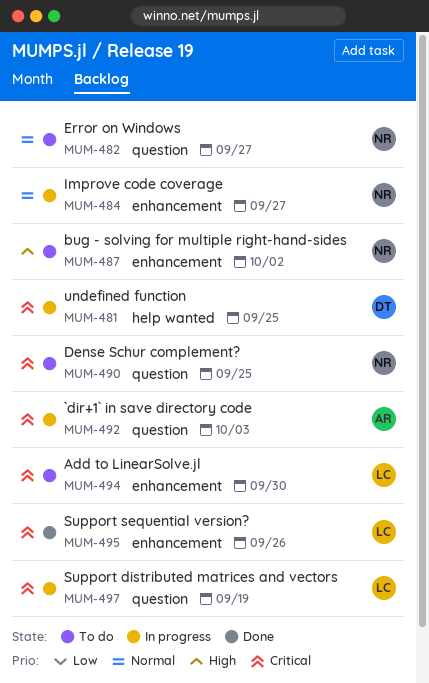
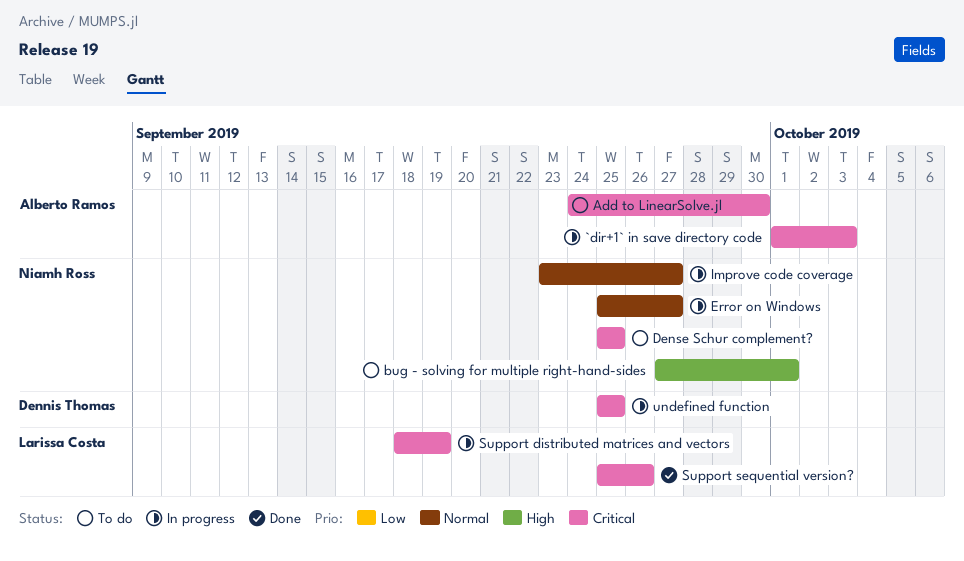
Add to LinearSolve.jl, owner: Larissa Costa -> Alberto Ramos
bug - solving for multiple right-hand-sides, due: Oct 2 -> Oct 1
Error on Windows, status: To do -> In progress

